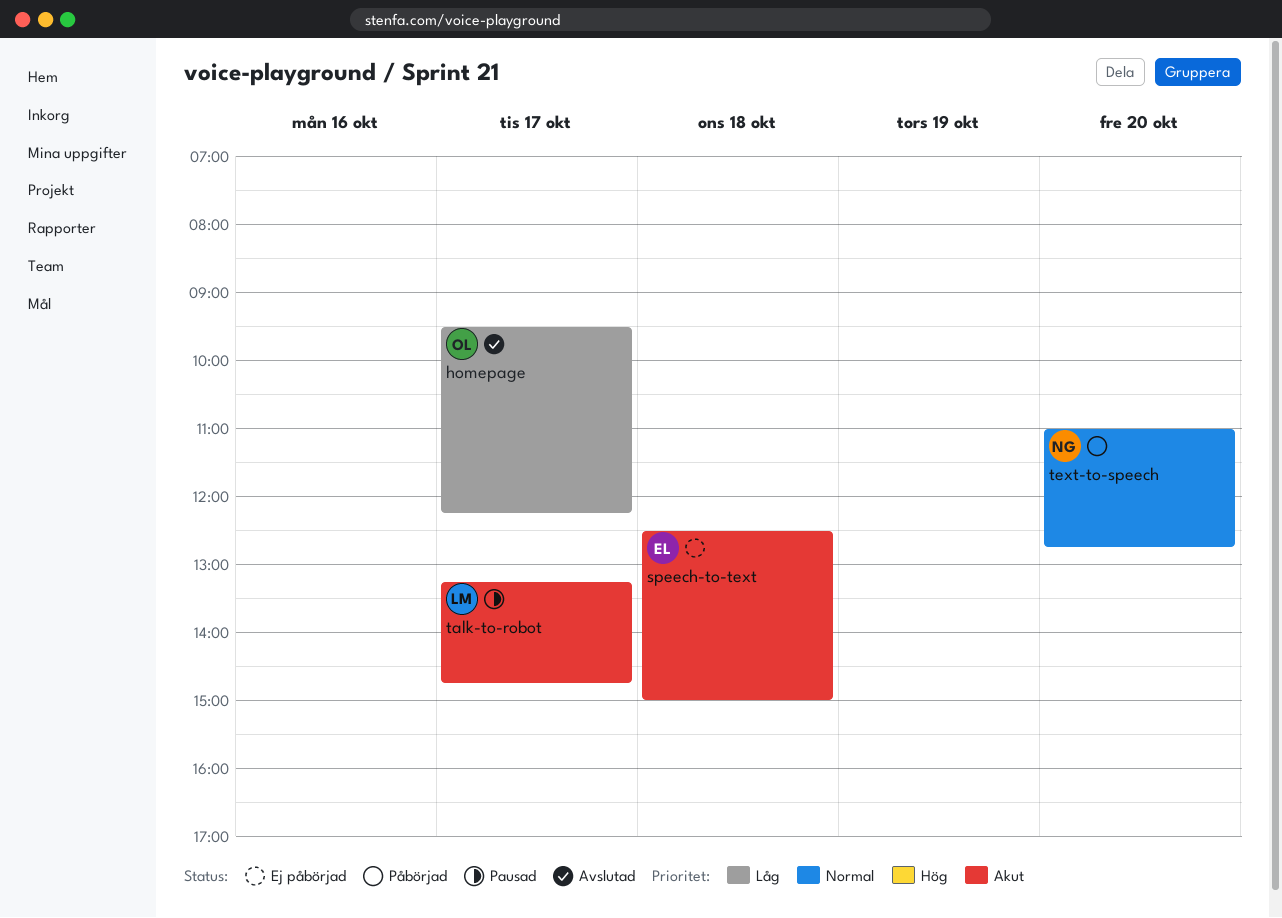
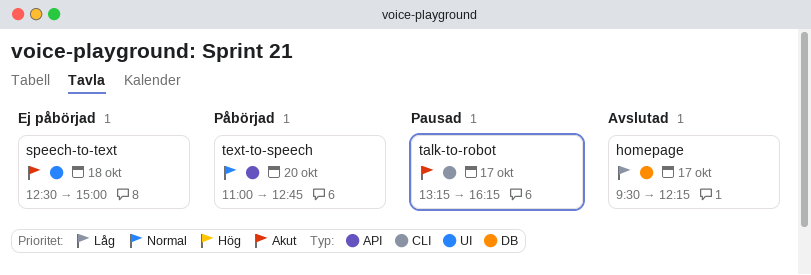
talk-to-robot, ends: 14:45 -> 16:15

